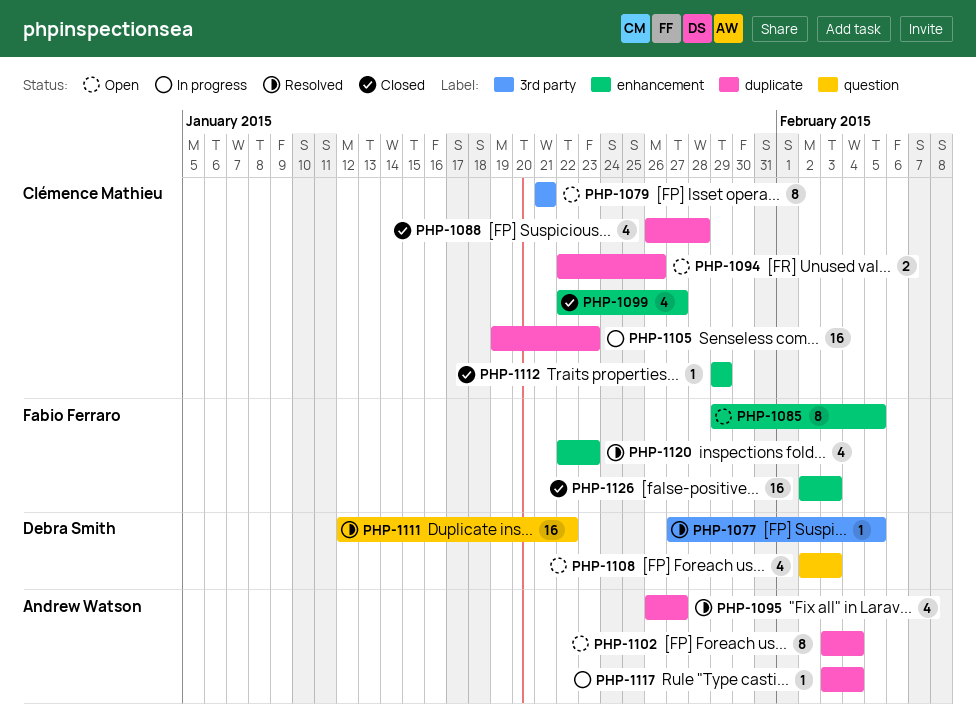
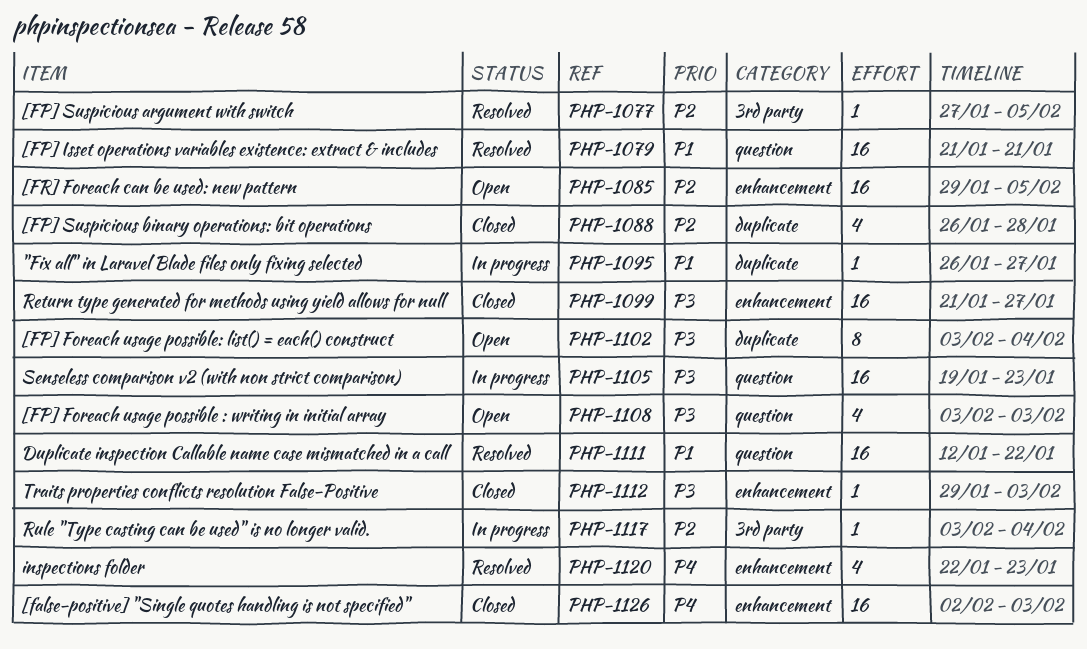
PHP-1079, status: Open -> Resolved
PHP-1079, label: 3rd party -> question
PHP-1079, estimate: 8 -> 16
PHP-1085, estimate: 8 -> 16
PHP-1094: present -> none
PHP-1095, status: Resolved -> In progress
PHP-1095, estimate: 4 -> 1
PHP-1099, estimate: 4 -> 16
PHP-1099, start: Jan 22 -> Jan 21
PHP-1105, label: duplicate -> question
PHP-1108, start: Feb 2 -> Feb 3
PHP-1112, due: Jan 29 -> Feb 3
PHP-1117, label: duplicate -> 3rd party

